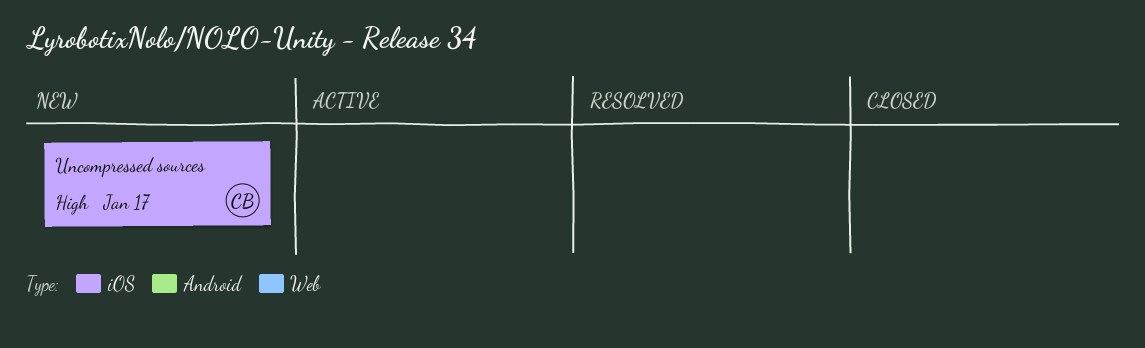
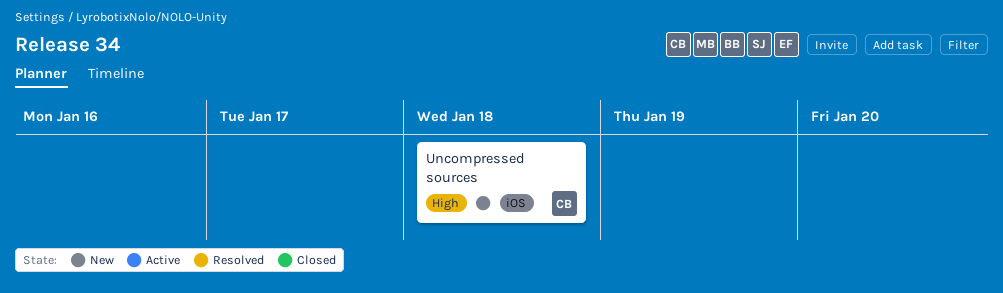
Uncompressed sources, due: Jan 17 -> Jan 18

